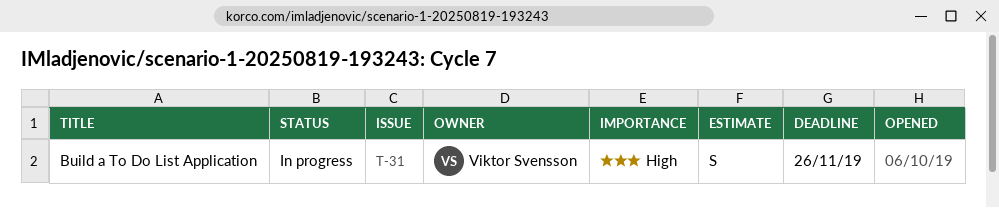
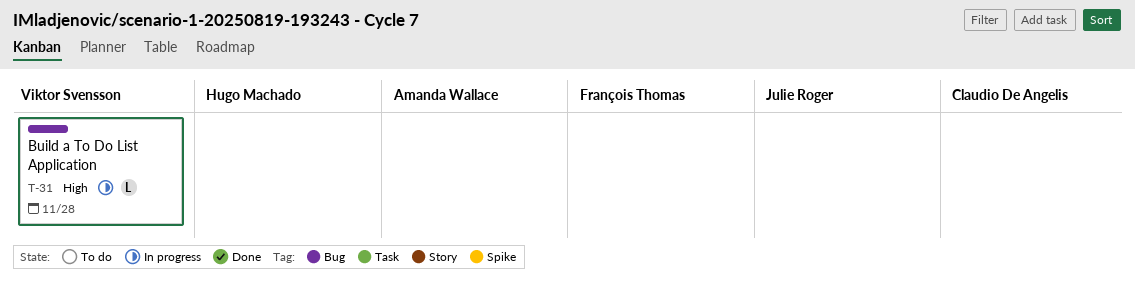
T-31, estimate: S -> L
T-31, due: Nov 26 -> Nov 28

